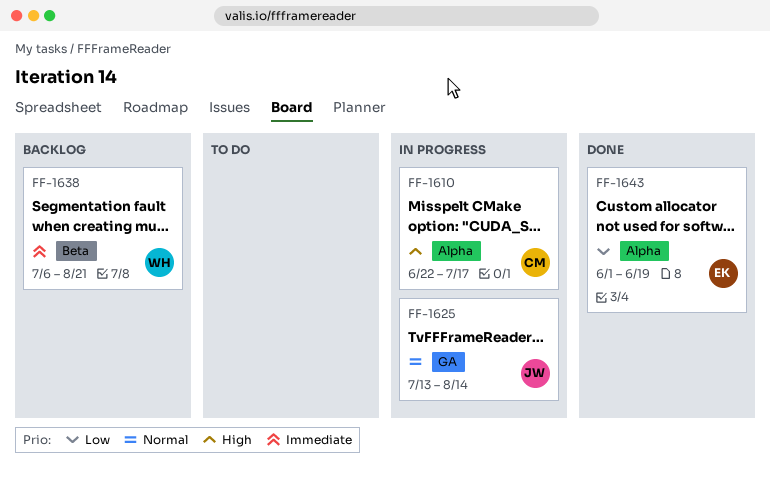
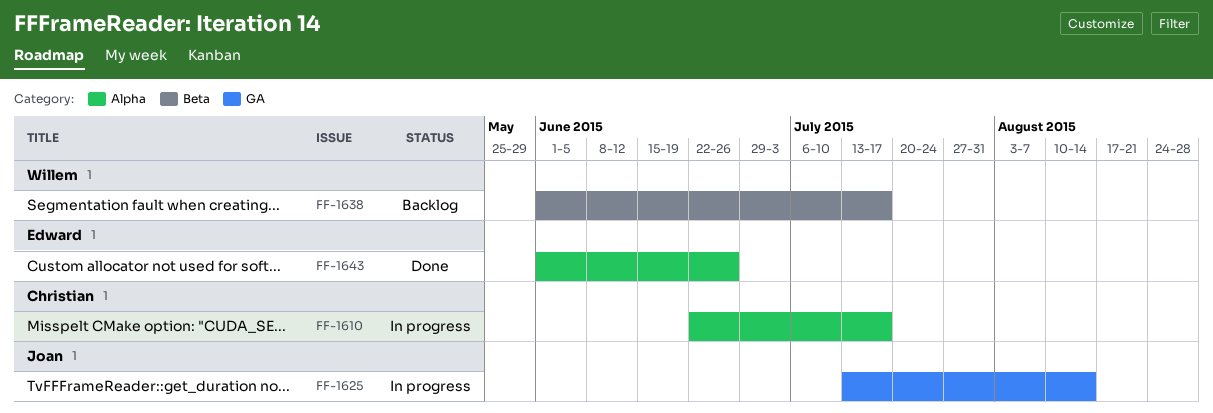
FF-1638, start: Jul 6 -> Jun 1
FF-1638, due: Aug 21 -> Jul 17
FF-1643, due: Jun 19 -> Jun 26

